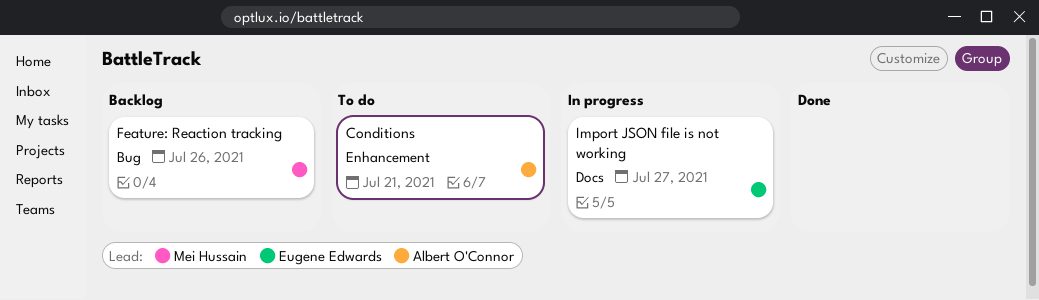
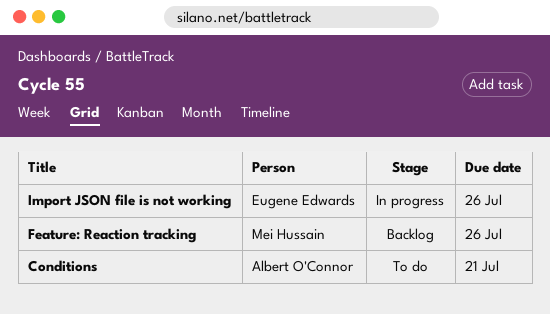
Import JSON file is not working, due: Jul 27 -> Jul 26

